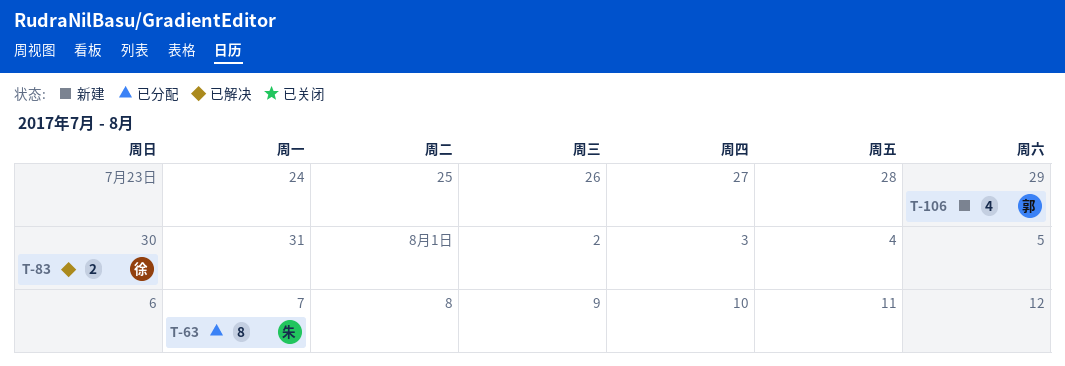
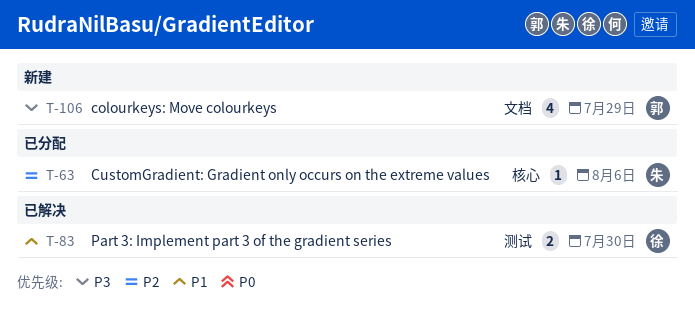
T-63, estimate: 8 -> 1
T-63, due: Aug 7 -> Aug 6

